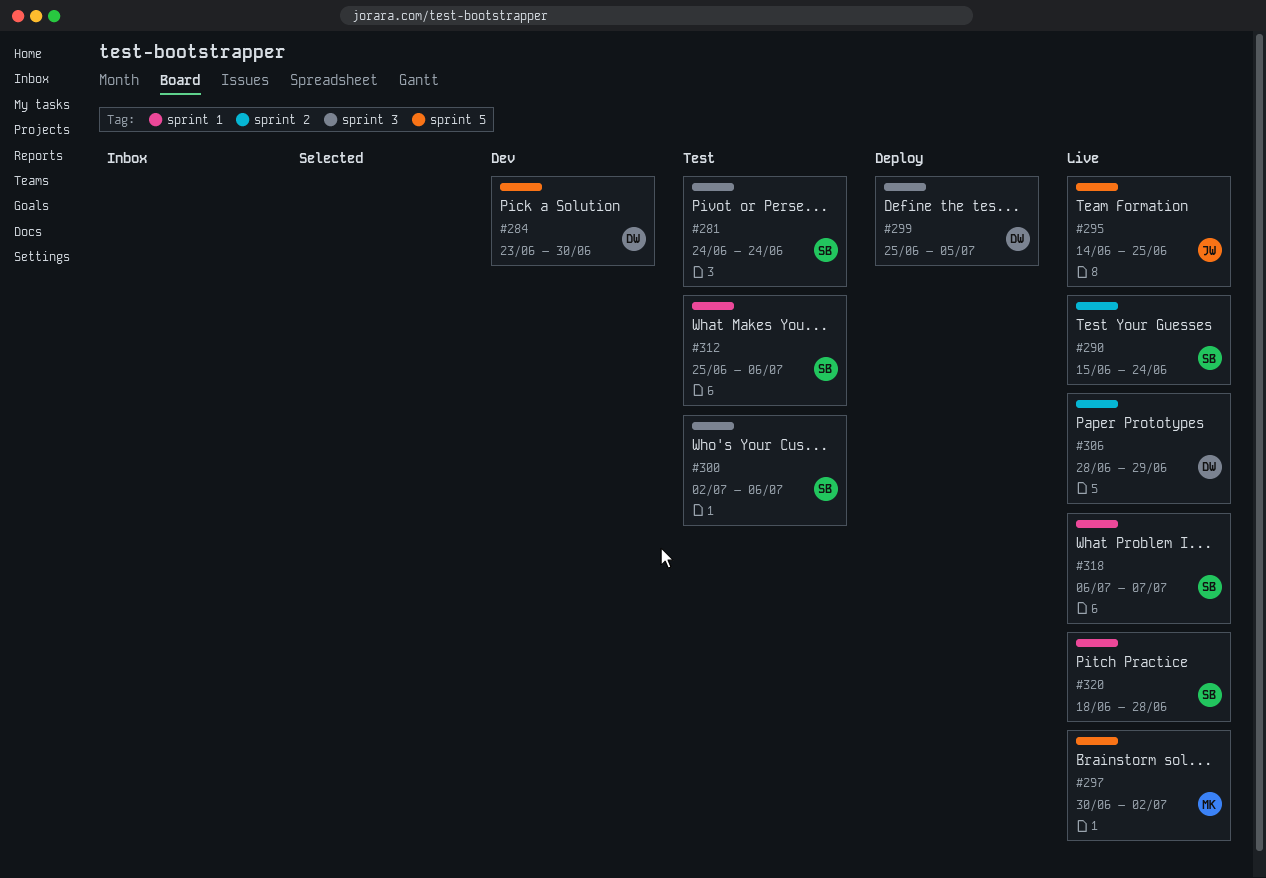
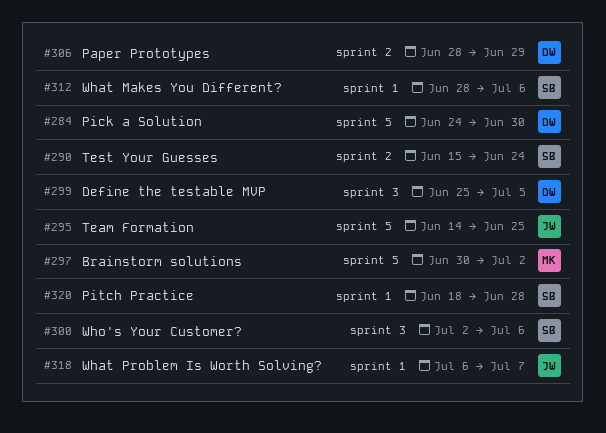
#281: present -> none
#284, start: Jun 23 -> Jun 24
#312, start: Jun 25 -> Jun 28
#318, owner: SB -> JW

